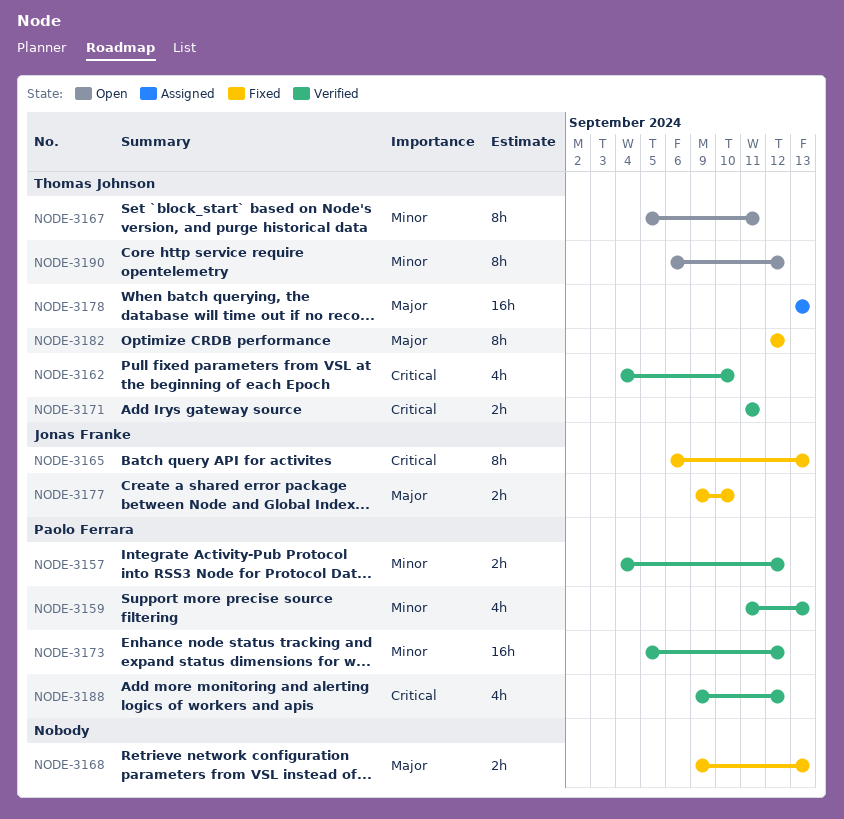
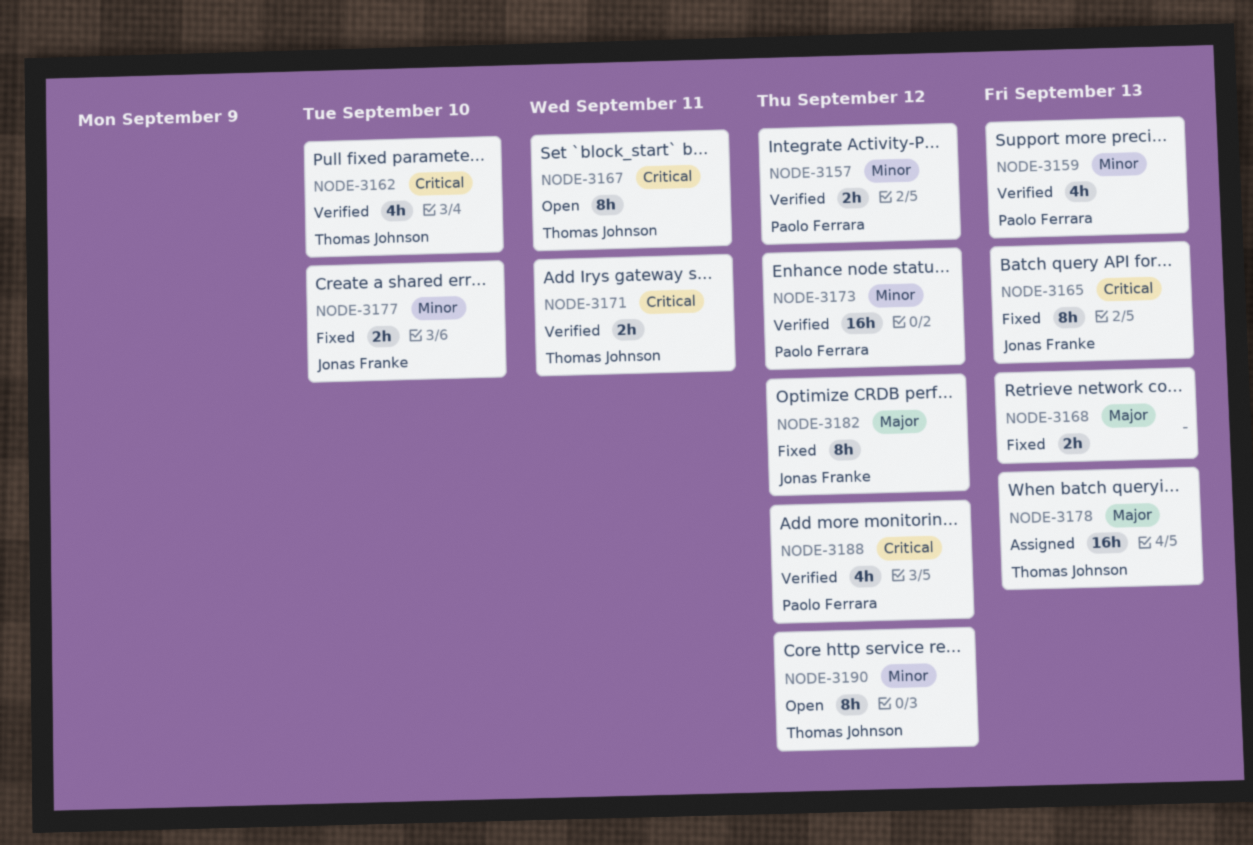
NODE-3167, priority: Minor -> Critical
NODE-3177, priority: Major -> Minor
NODE-3182, owner: Thomas Johnson -> Jonas Franke

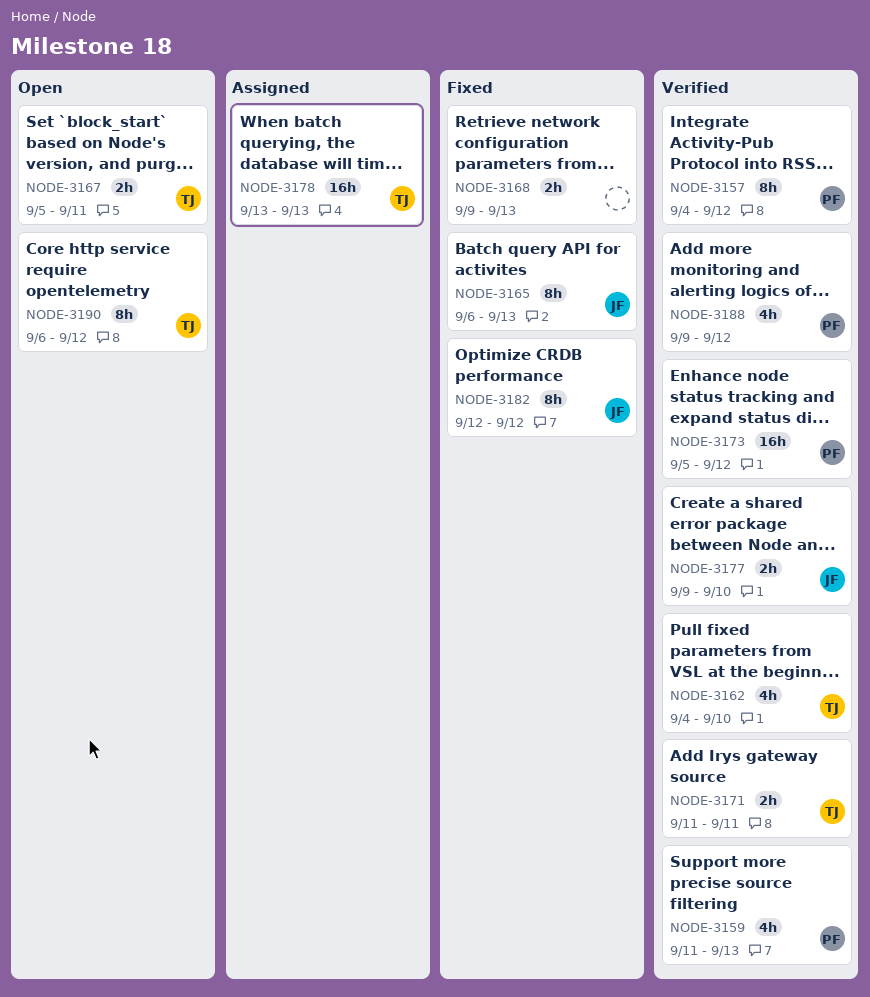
NODE-3157, estimate: 2h -> 8h
NODE-3167, estimate: 8h -> 2h
NODE-3177, status: Fixed -> Verified

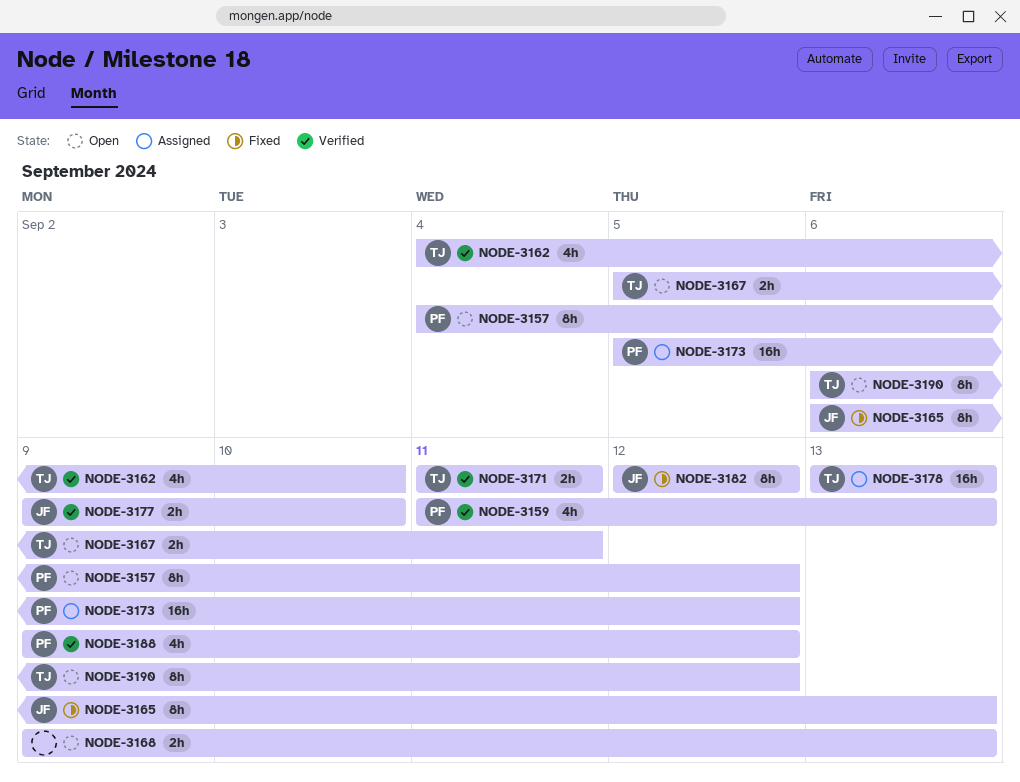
NODE-3157, status: Verified -> Open
NODE-3168, status: Fixed -> Open
NODE-3173, status: Verified -> Assigned

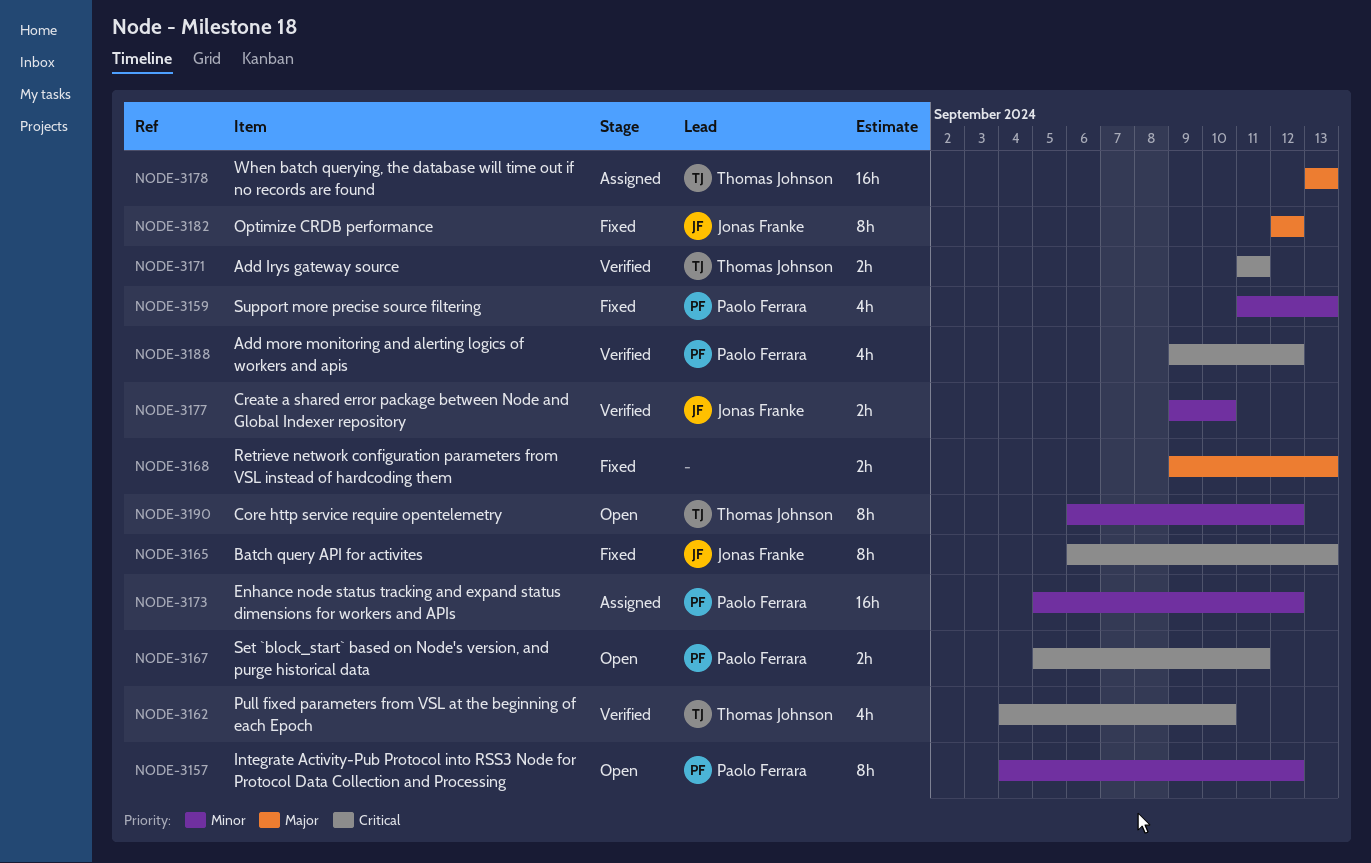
NODE-3159, status: Verified -> Fixed
NODE-3167, owner: Thomas Johnson -> Paolo Ferrara
NODE-3168, status: Open -> Fixed

